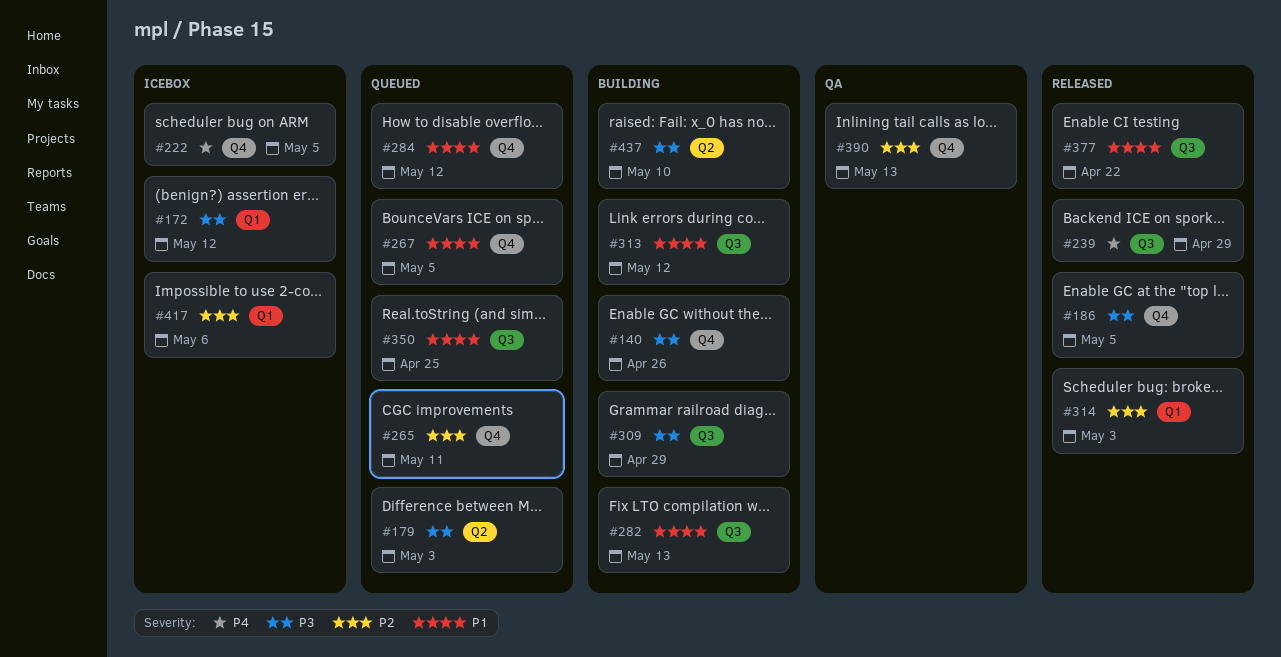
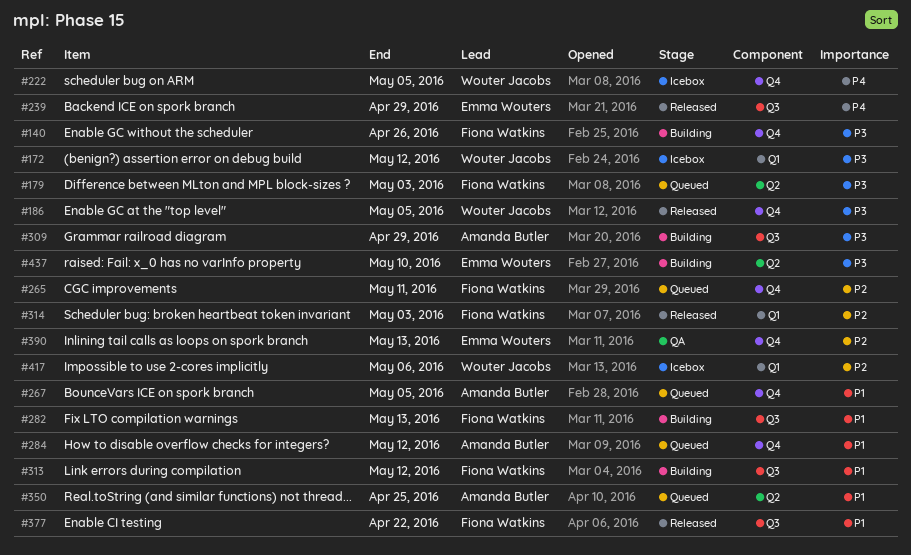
#350, label: Q3 -> Q2

